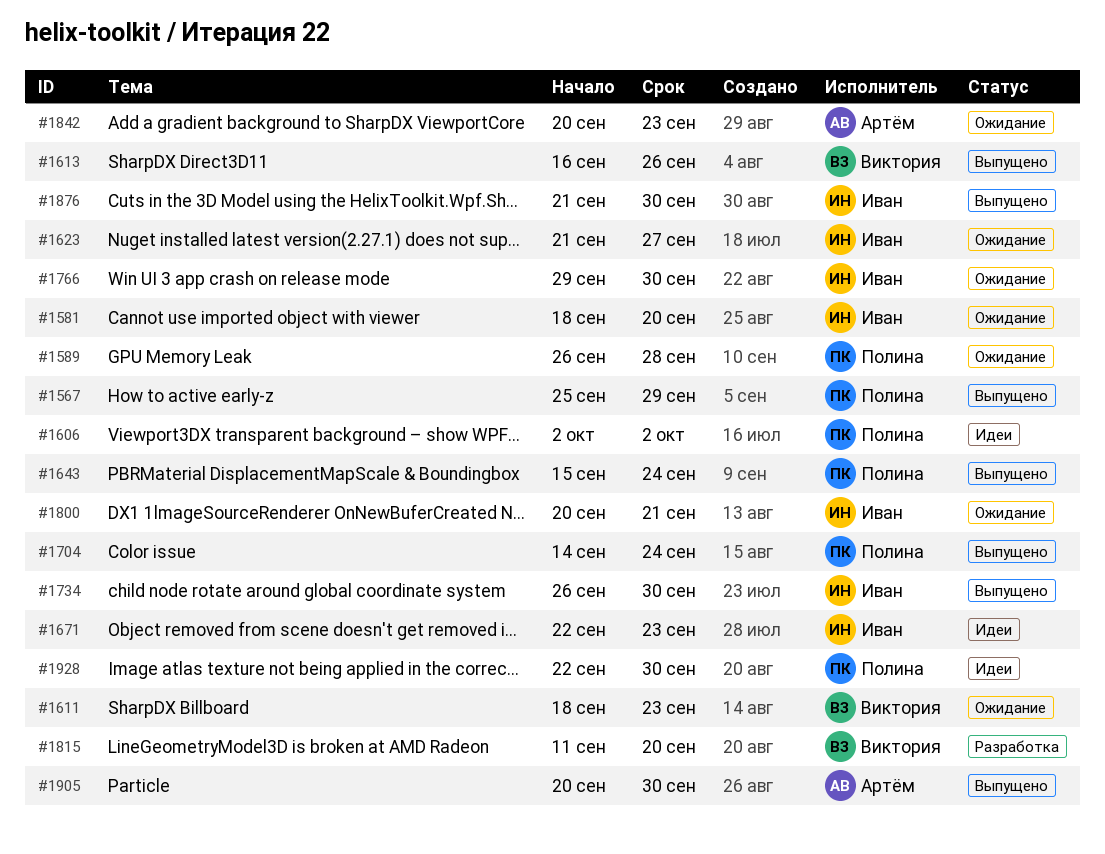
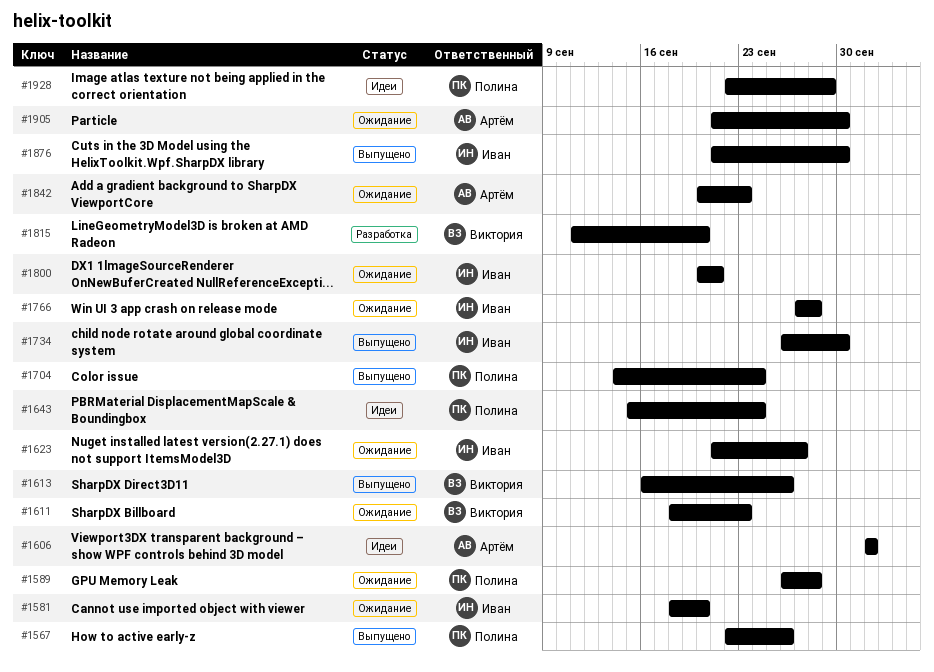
#1567, start: Sep 25 -> Sep 22
#1567, due: Sep 29 -> Sep 26
#1606, owner: Полина -> Артём
#1643, status: Выпущено -> Идеи
#1671: present -> none
#1766, start: Sep 29 -> Sep 27
#1766, due: Sep 30 -> Sep 28
#1905, status: Выпущено -> Ожидание
#1905, start: Sep 20 -> Sep 21
#1928, due: Sep 30 -> Sep 29

